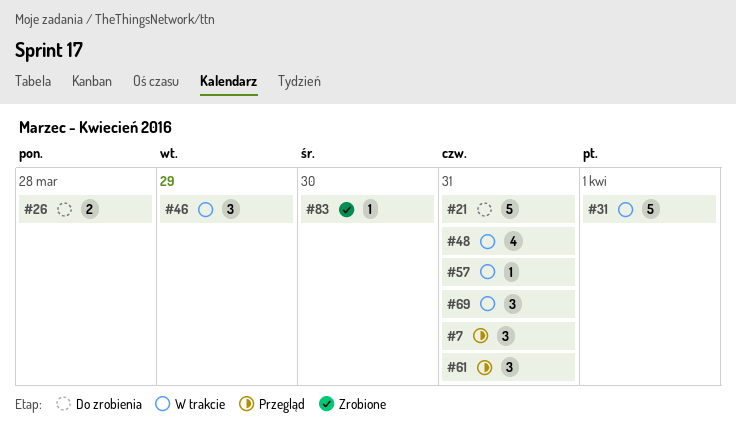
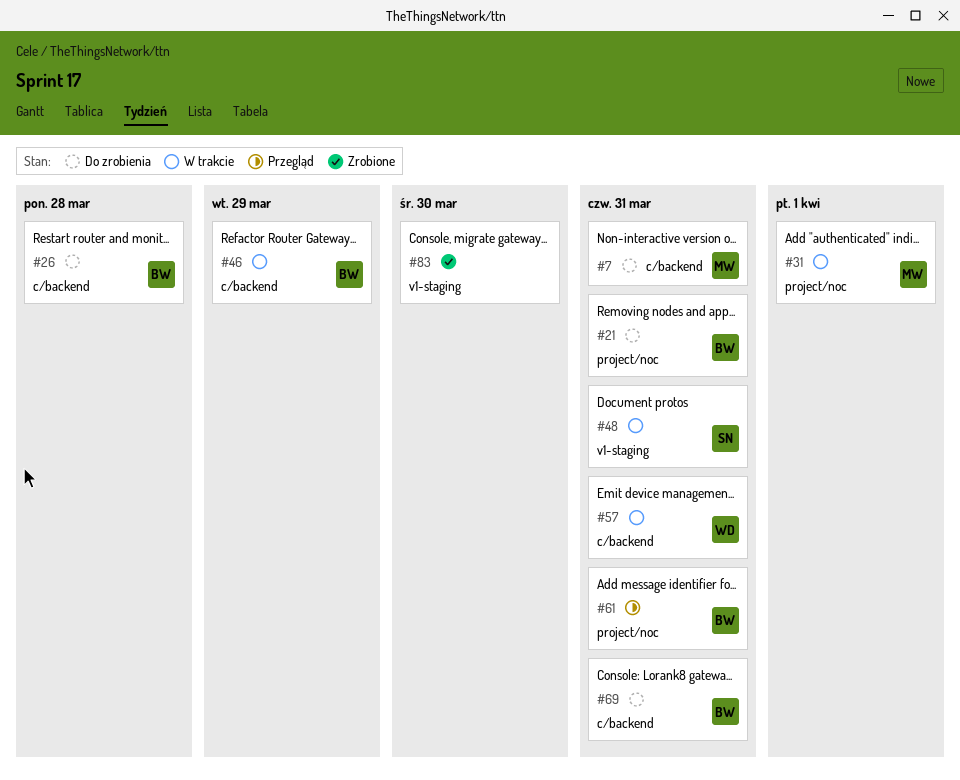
#7, status: Przegląd -> Do zrobienia
#69, status: W trakcie -> Do zrobienia

